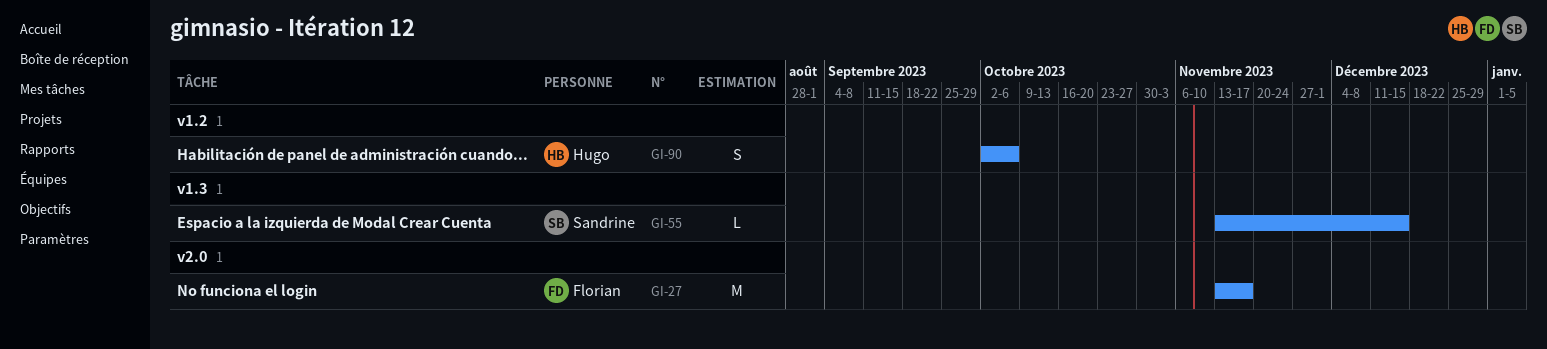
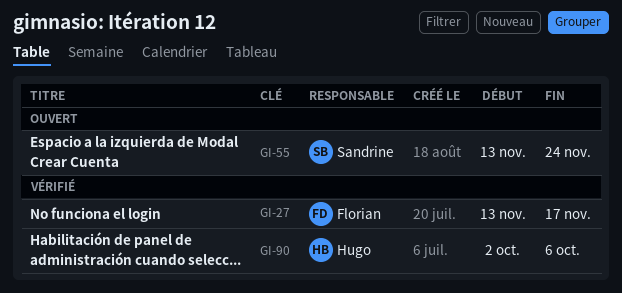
GI-55, due: Dec 15 -> Nov 24

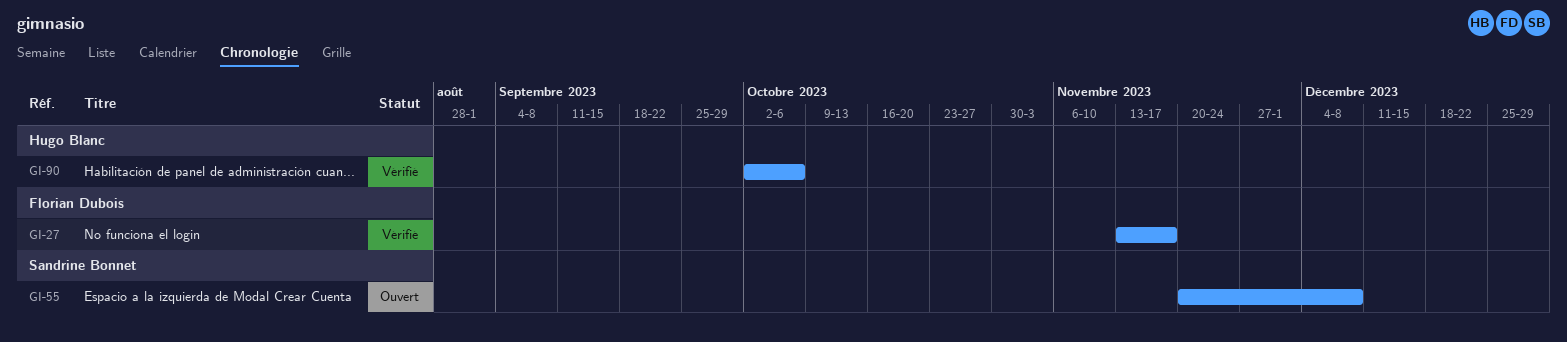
GI-55, start: Nov 13 -> Nov 20
GI-55, due: Nov 24 -> Dec 8

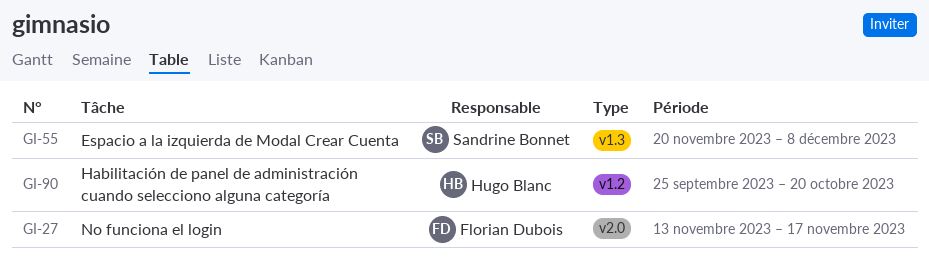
GI-90, start: Oct 2 -> Sep 25
GI-90, due: Oct 6 -> Oct 20

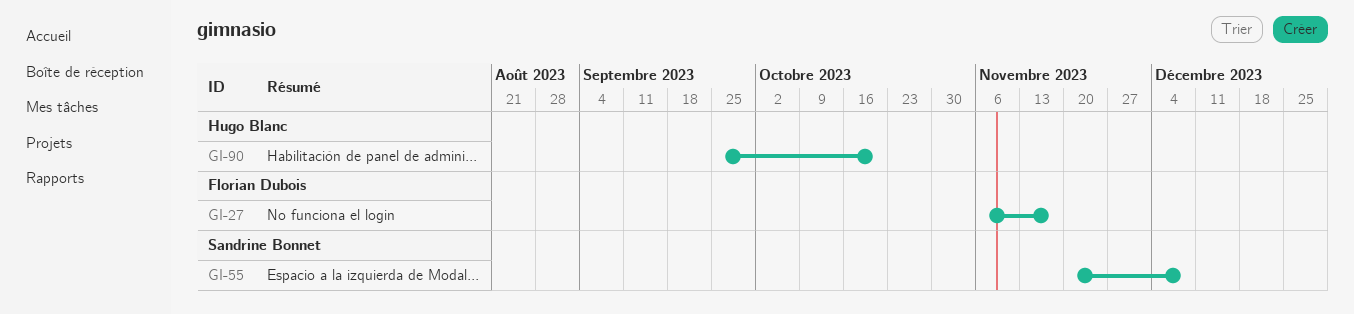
GI-27, start: Nov 13 -> Nov 6

